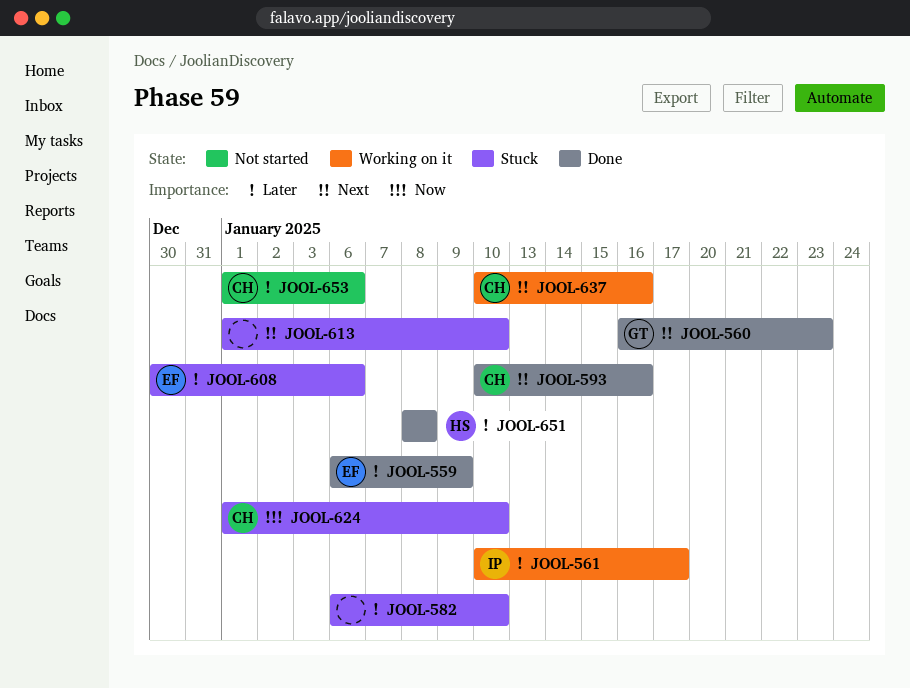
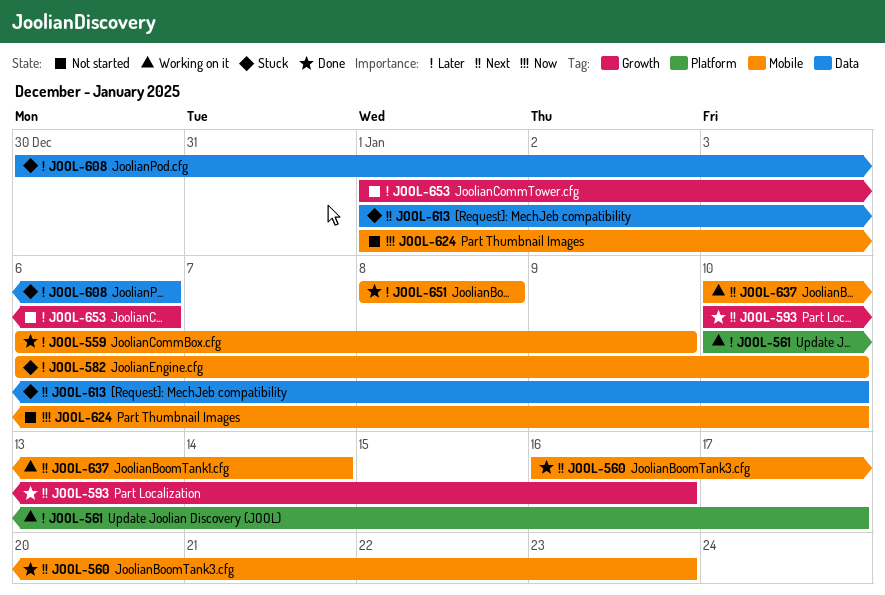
JOOL-624, status: Stuck -> Not started
JOOL-637, due: Jan 16 -> Jan 14

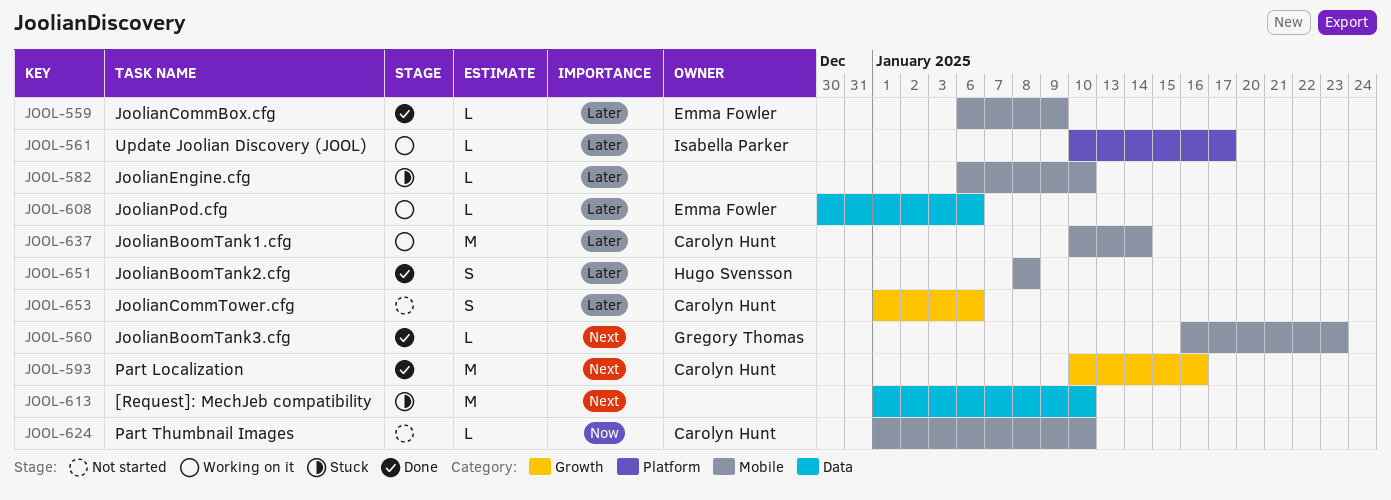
JOOL-608, status: Stuck -> Working on it
JOOL-637, priority: Next -> Later

